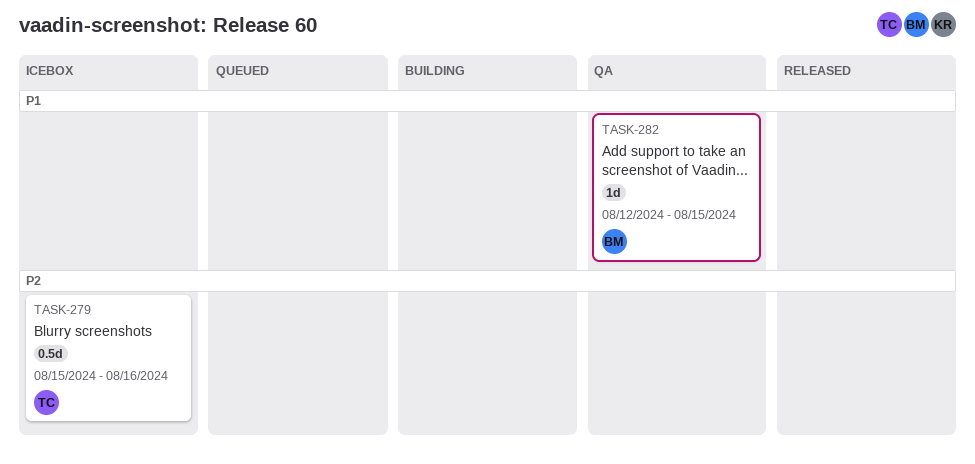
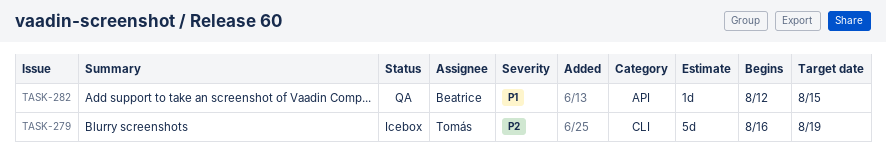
TASK-279, estimate: 0.5d -> 5d
TASK-279, start: Aug 15 -> Aug 16
TASK-279, due: Aug 16 -> Aug 19

